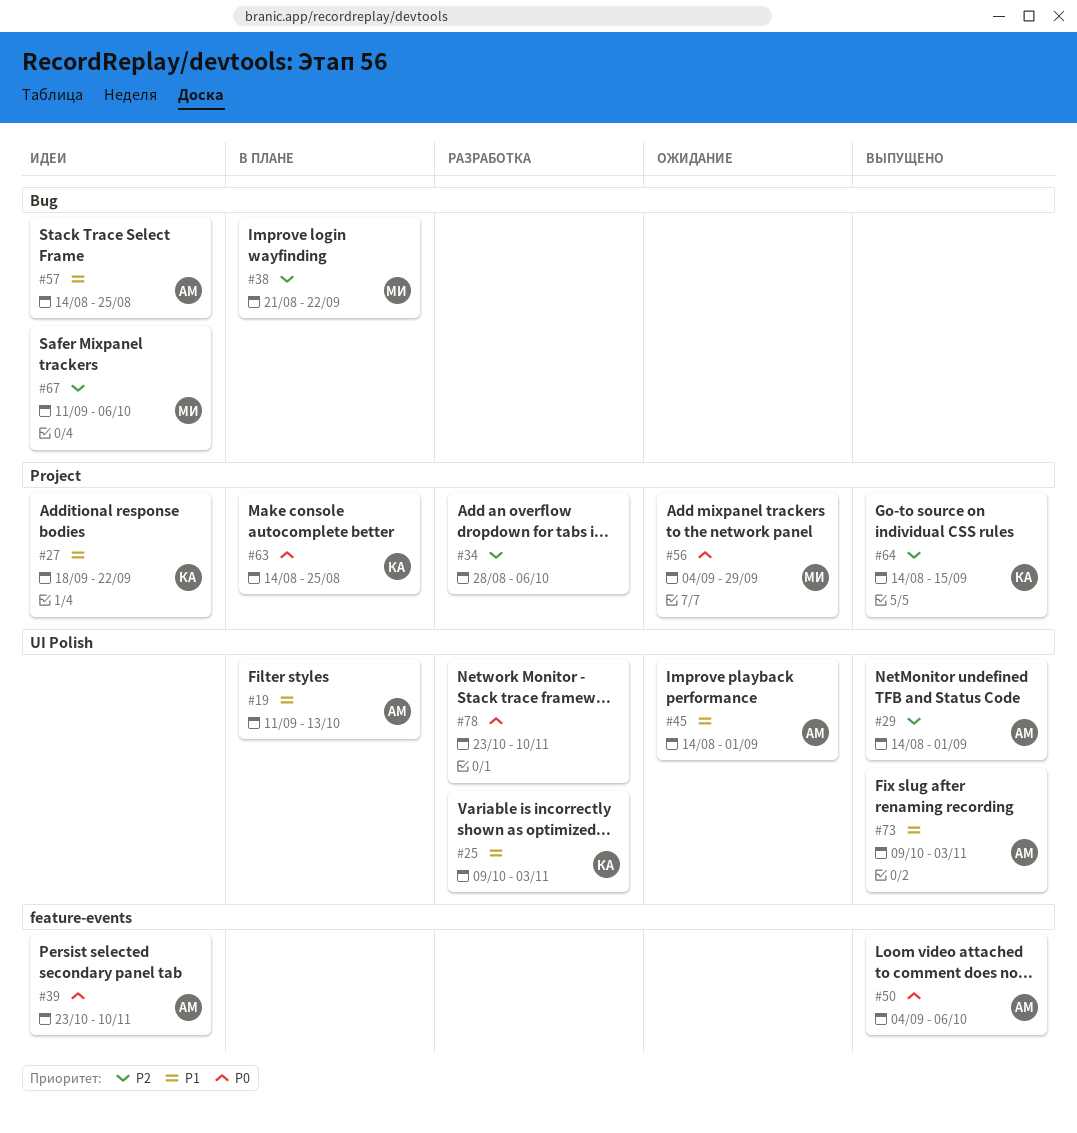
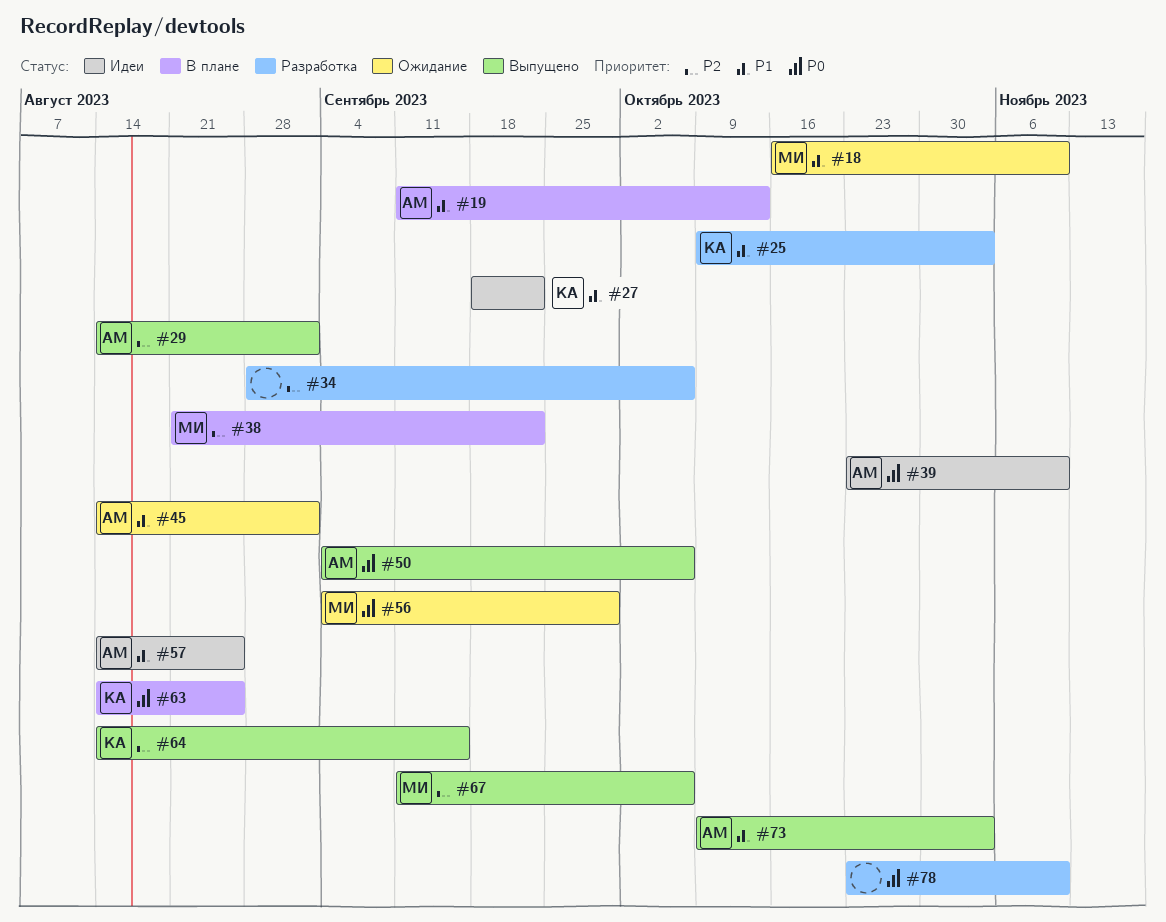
#18: none -> present
#67, status: Идеи -> Выпущено

